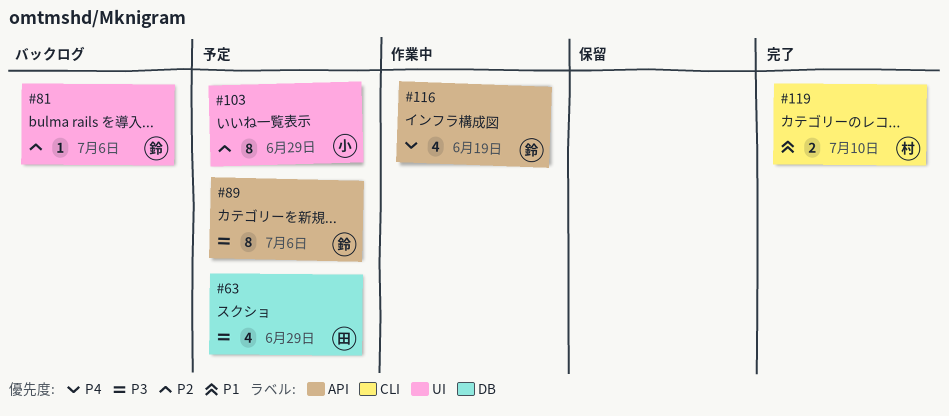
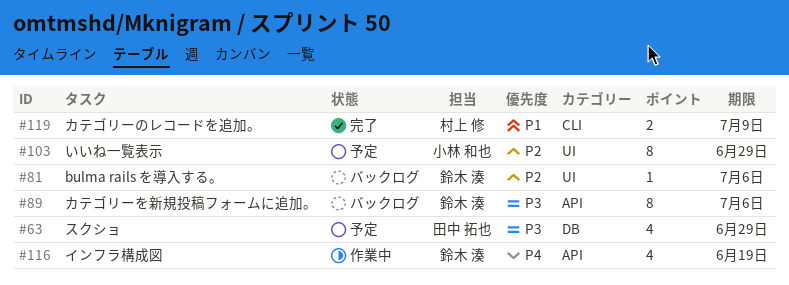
#89, status: 予定 -> バックログ
#119, due: Jul 10 -> Jul 9

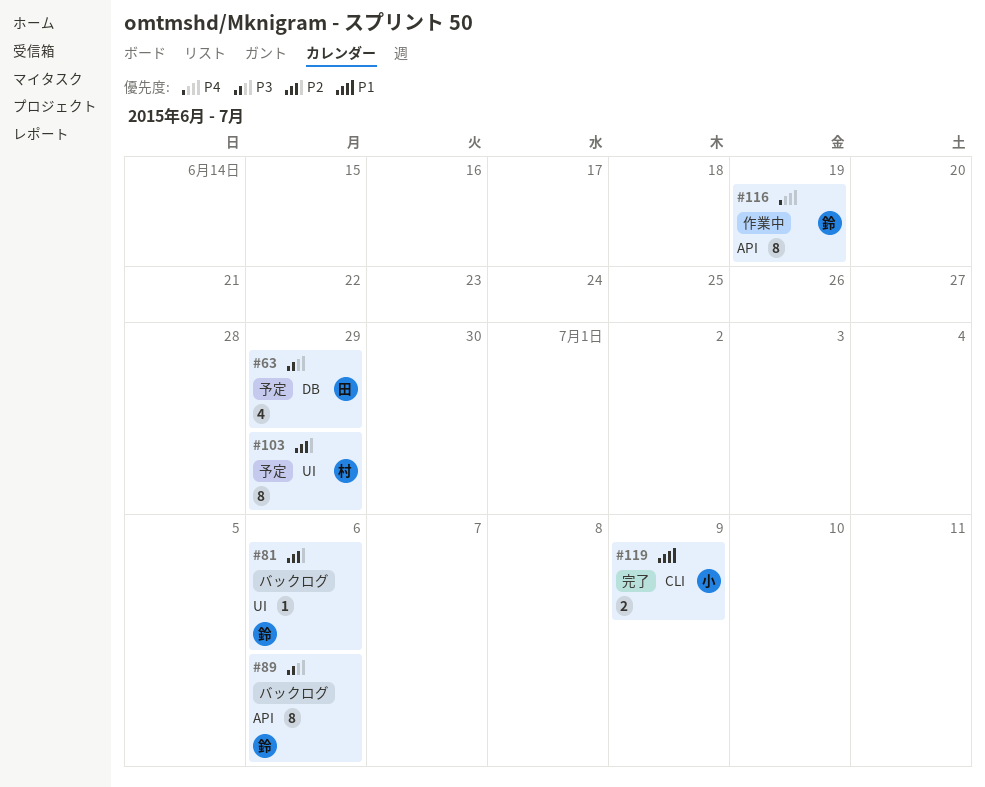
#103, owner: 小林 和也 -> 村上 修
#116, estimate: 4 -> 8
#119, owner: 村上 修 -> 小林 和也

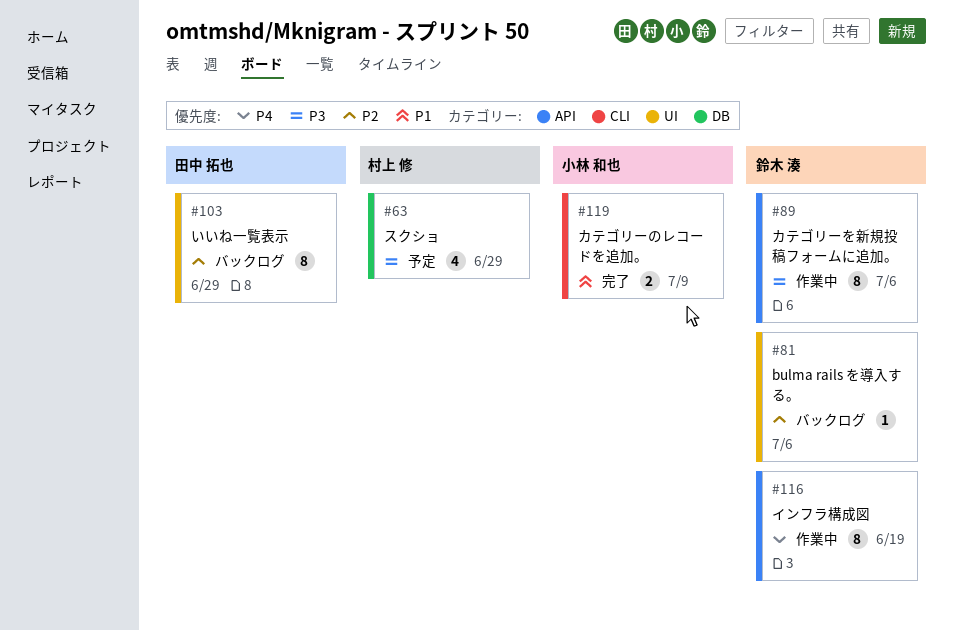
#63, owner: 田中 拓也 -> 村上 修
#89, status: バックログ -> 作業中
#103, status: 予定 -> バックログ
#103, owner: 村上 修 -> 田中 拓也

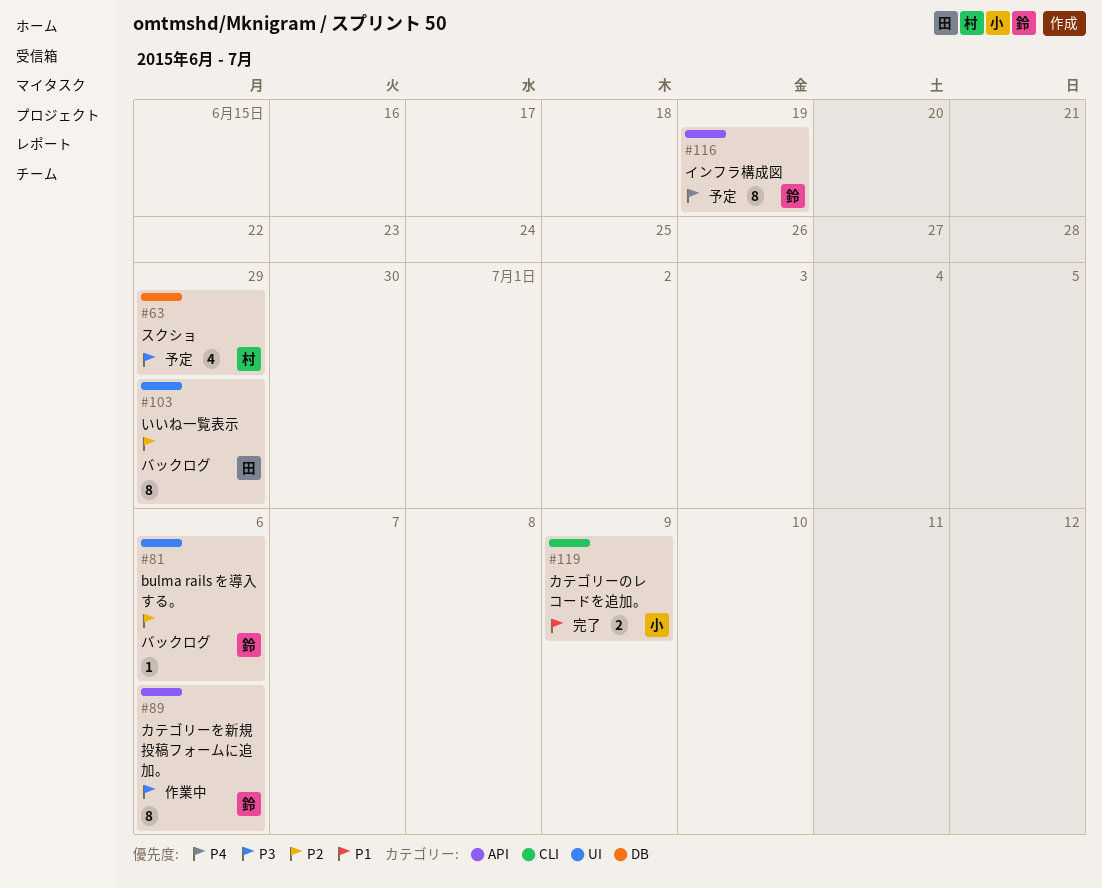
#116, status: 作業中 -> 予定

